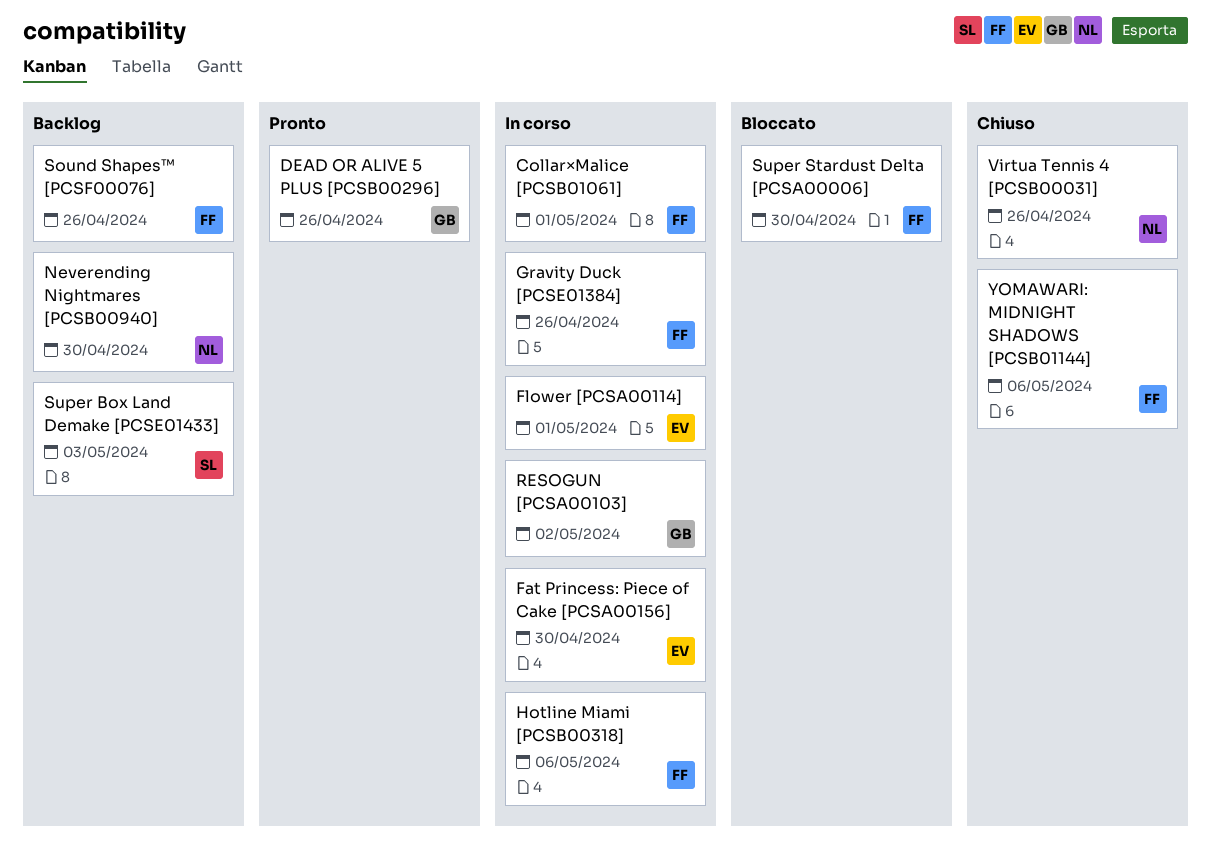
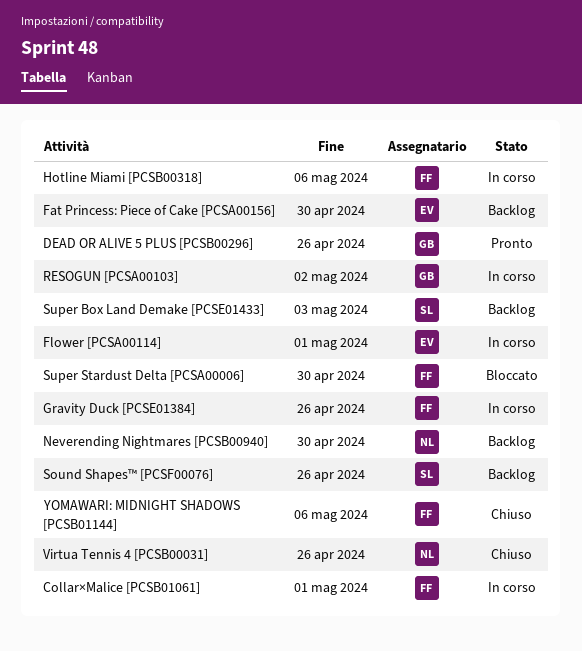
Fat Princess: Piece of Cake [PCSA00156], status: In corso -> Backlog
Sound Shapes™ [PCSF00076], owner: FF -> SL

